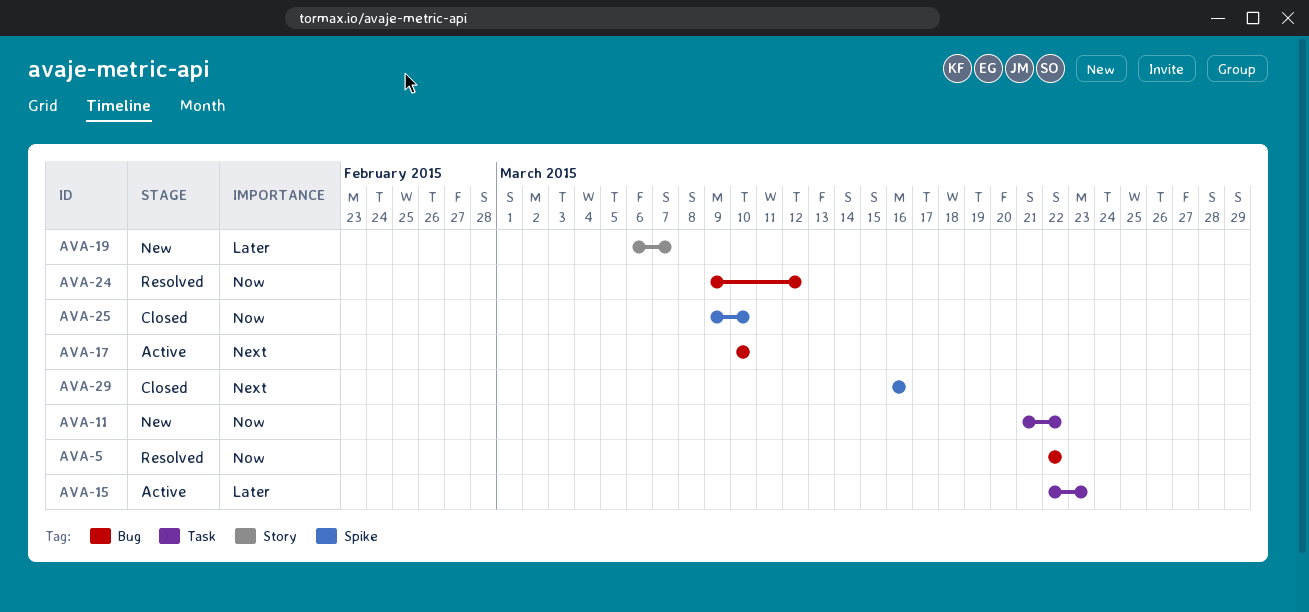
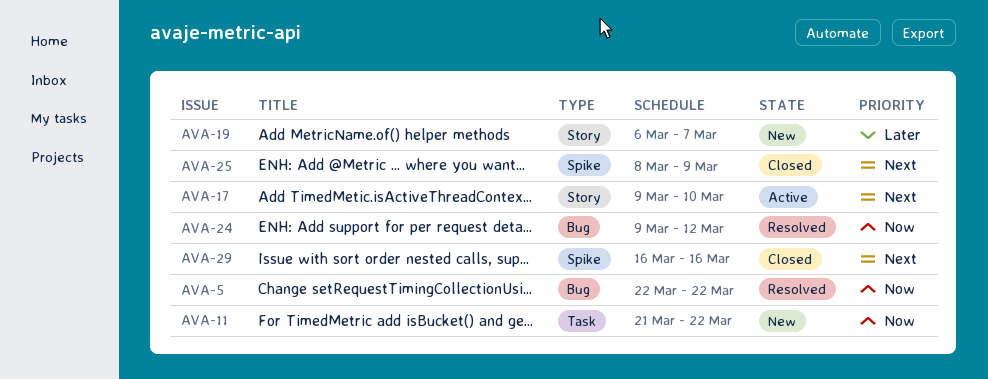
AVA-15: present -> none
AVA-17, label: Bug -> Story
AVA-17, start: Mar 10 -> Mar 9
AVA-25, priority: Now -> Next
AVA-25, start: Mar 9 -> Mar 8
AVA-25, due: Mar 10 -> Mar 9

